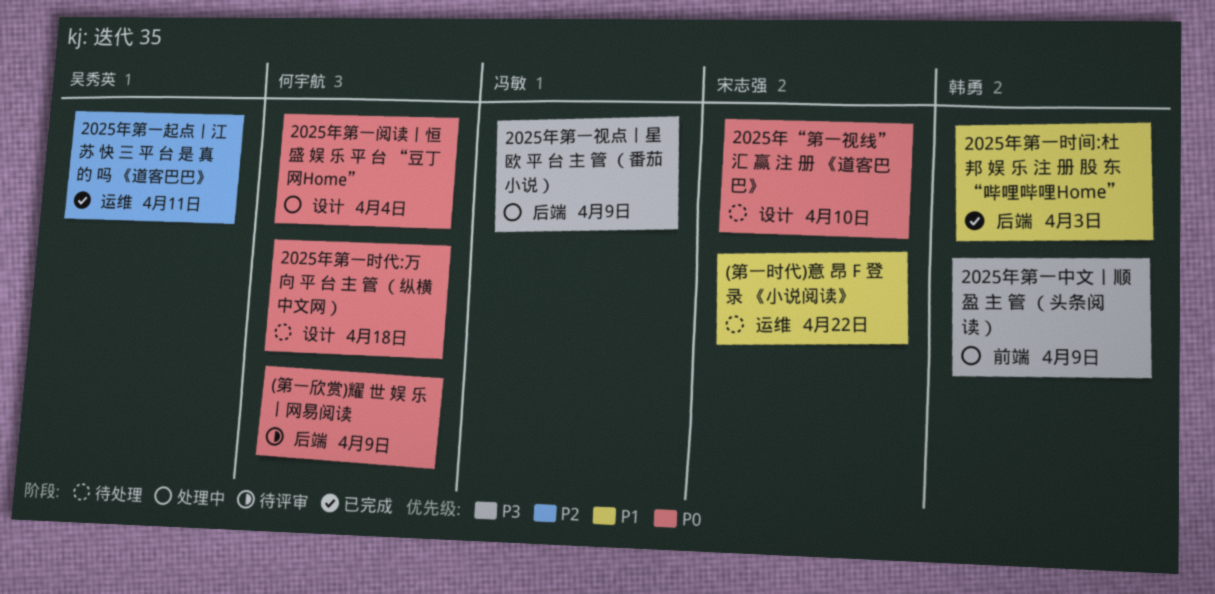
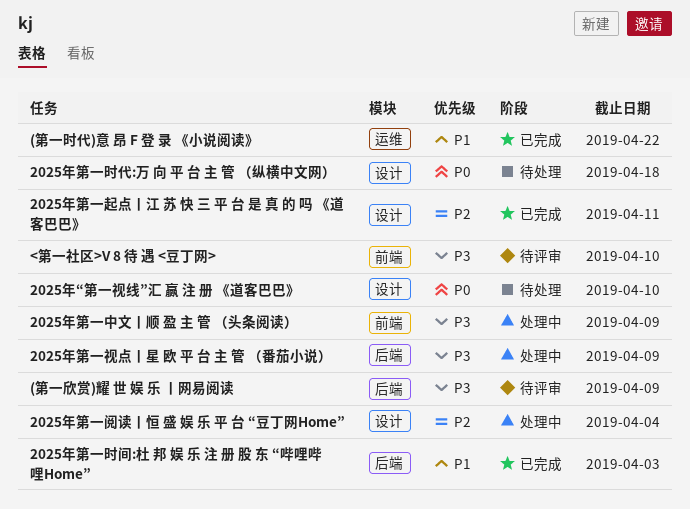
(第一时代)意 昂 F 登 录 《小说阅读》, status: 待处理 -> 已完成
(第一欣赏)耀 世 娱 乐 丨网易阅读, priority: P0 -> P3
2025年第一起点丨江 苏 快 三 平 台 是 真 的 吗 《道客巴巴》, label: 运维 -> 设计
2025年第一阅读丨恒 盛 娱 乐 平 台 “豆丁网Home”, priority: P0 -> P2
<第一社区>V 8 待 遇 <豆丁网>: none -> present

